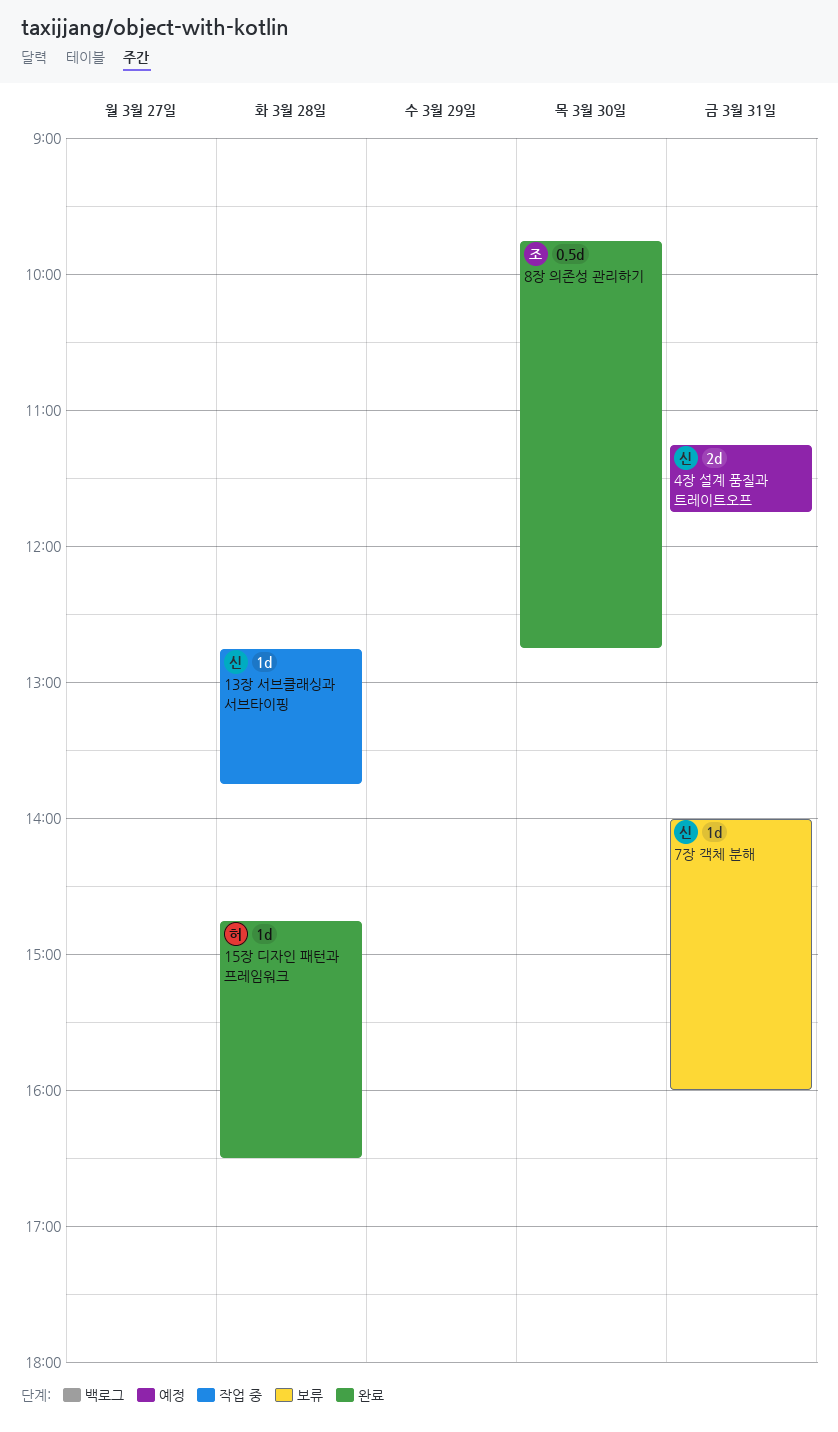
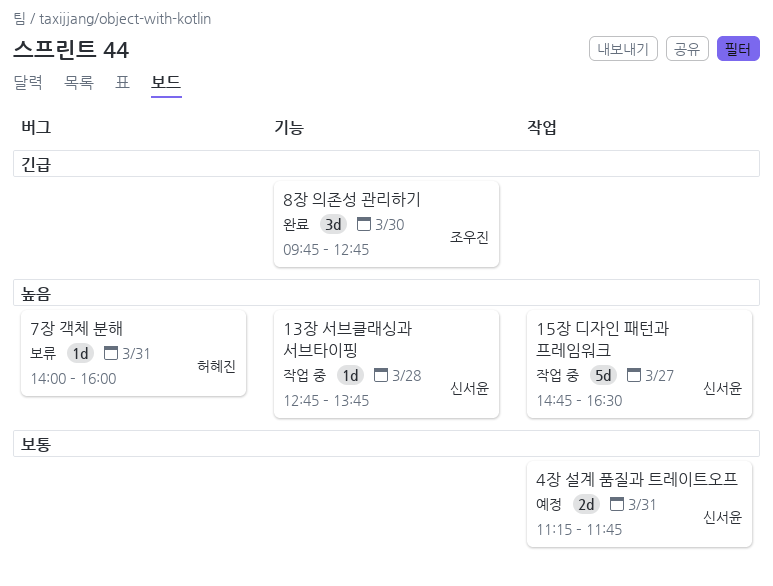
15장 디자인 패턴과 프레임워크, status: 완료 -> 작업 중
15장 디자인 패턴과 프레임워크, owner: 허혜진 -> 신서윤
15장 디자인 패턴과 프레임워크, estimate: 1d -> 5d
15장 디자인 패턴과 프레임워크, day: Mar 28 -> Mar 27
7장 객체 분해, owner: 신서윤 -> 허혜진
8장 의존성 관리하기, estimate: 0.5d -> 3d

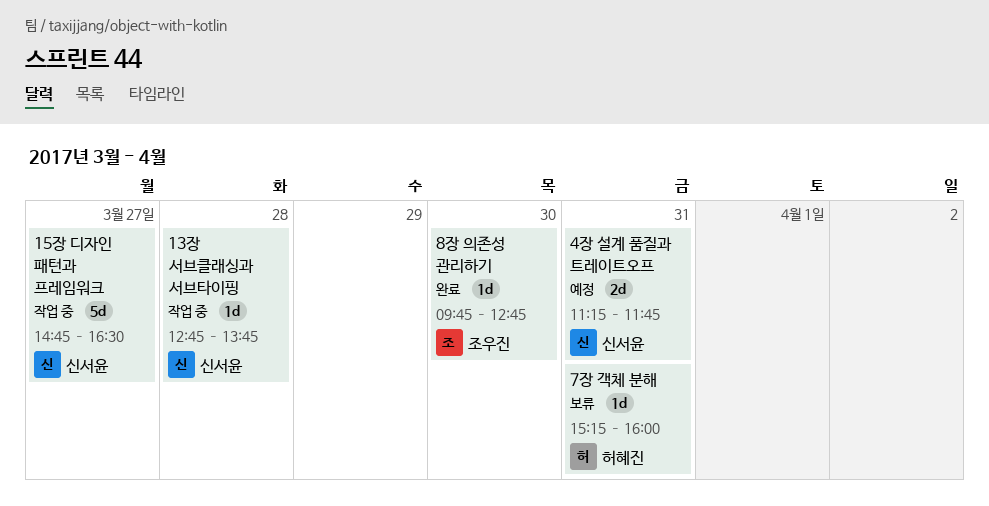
7장 객체 분해, begins: 14:00 -> 15:15
8장 의존성 관리하기, estimate: 3d -> 1d

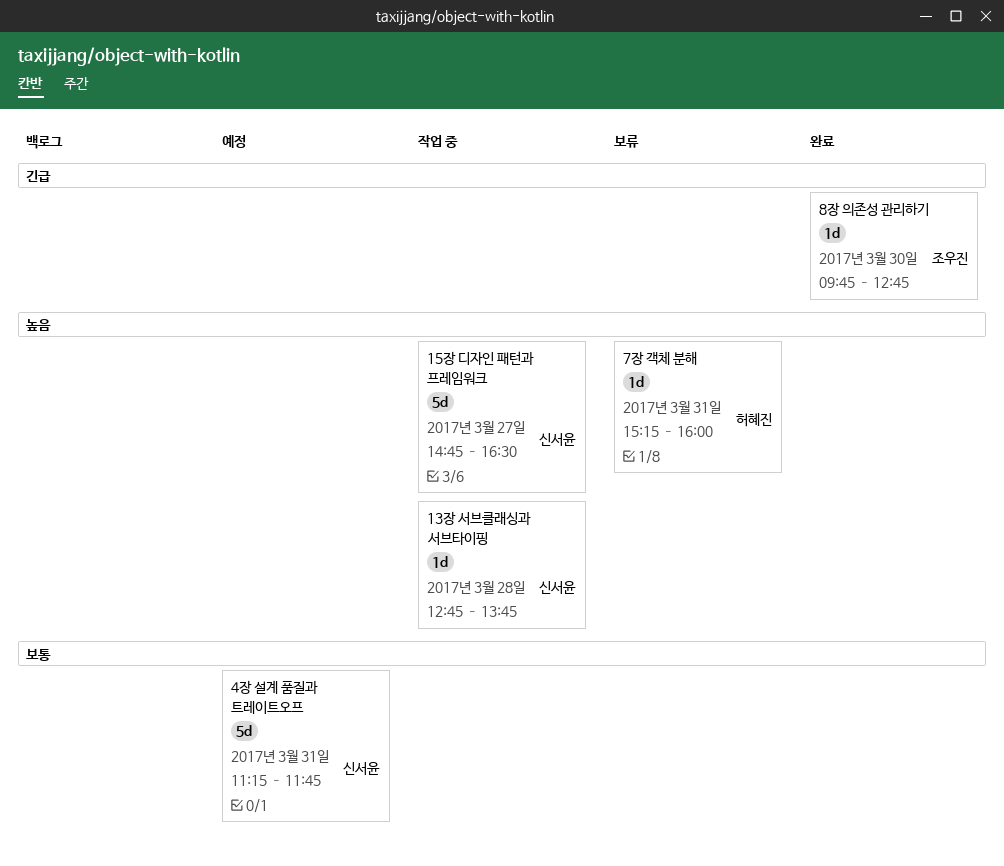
4장 설계 품질과 트레이트오프, estimate: 2d -> 5d

